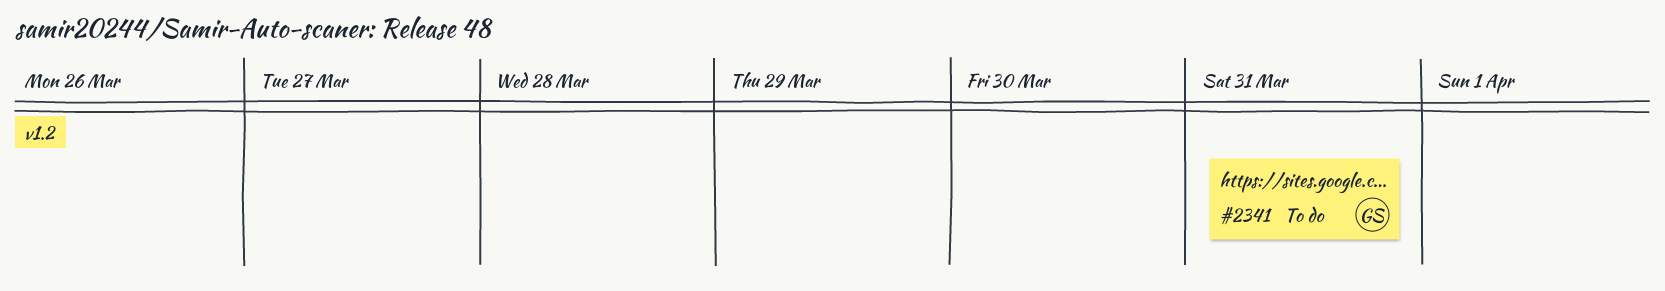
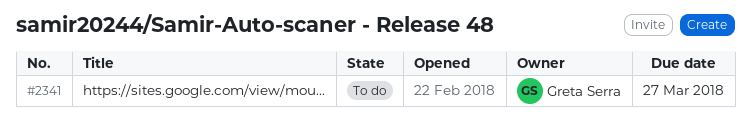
#2341, due: Mar 31 -> Mar 27

